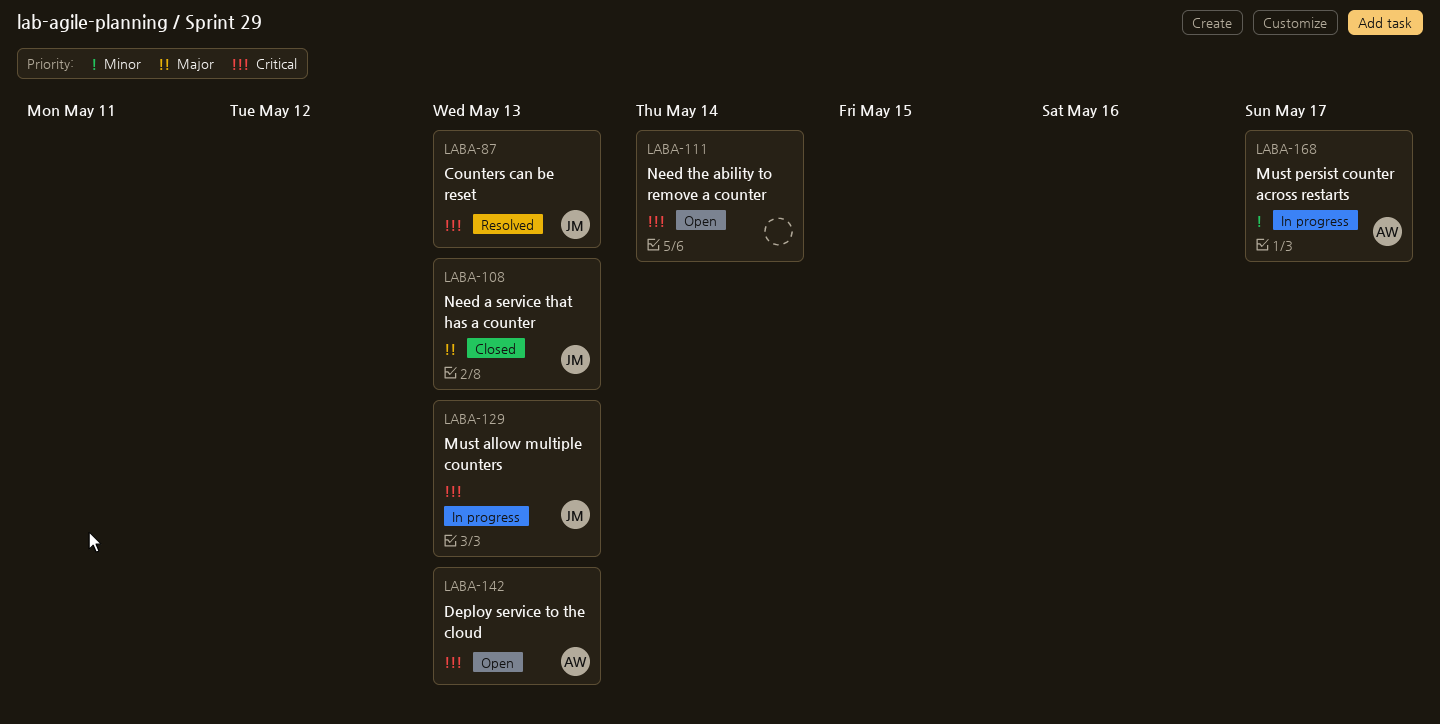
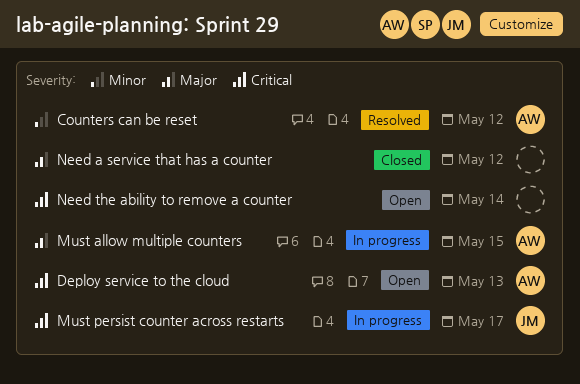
Counters can be reset, owner: JM -> AW
Counters can be reset, priority: Critical -> Minor
Counters can be reset, due: May 13 -> May 12
Must allow multiple counters, owner: JM -> AW
Must allow multiple counters, priority: Critical -> Major
Must allow multiple counters, due: May 13 -> May 15
Must persist counter across restarts, owner: AW -> JM
Must persist counter across restarts, priority: Minor -> Critical
Need a service that has a counter, owner: JM -> none
Need a service that has a counter, due: May 13 -> May 12

